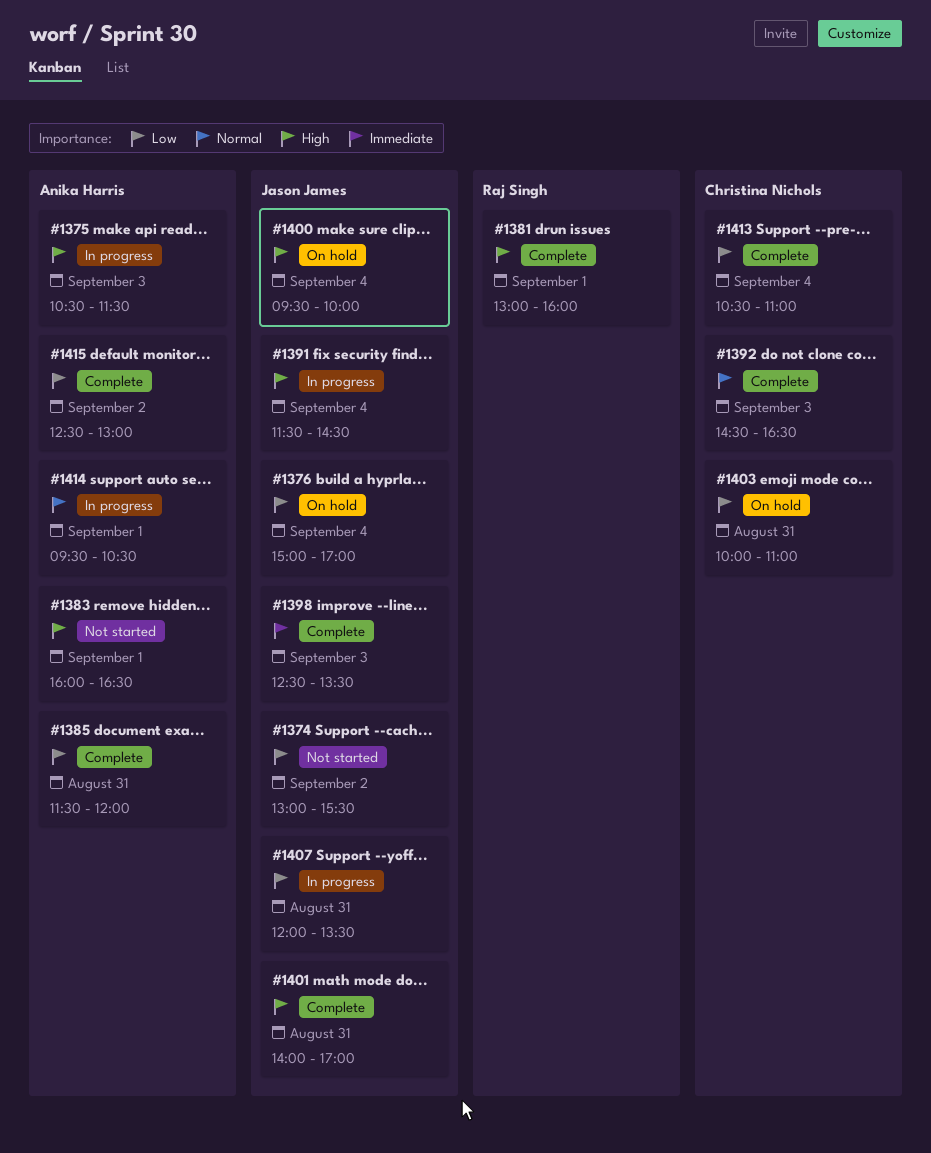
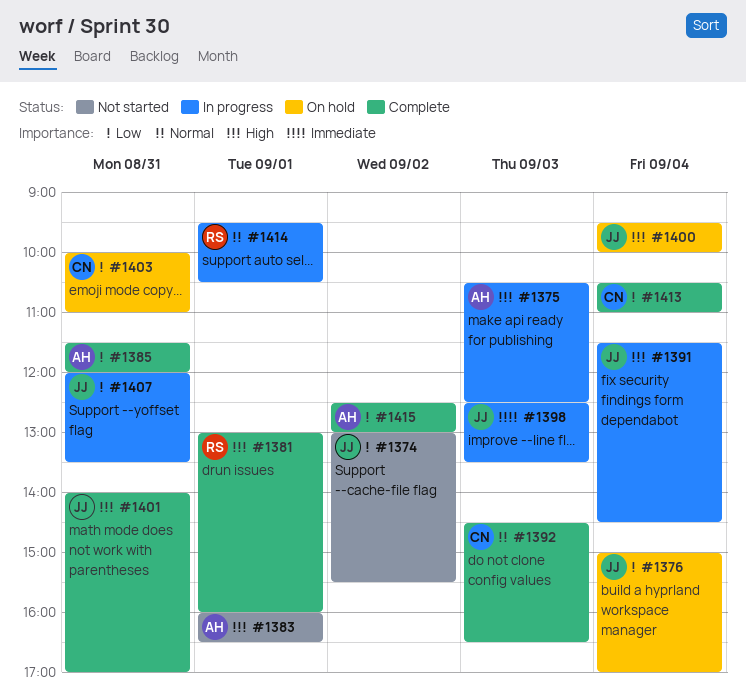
#1375, ends: 11:30 -> 12:30
#1398, status: Complete -> In progress
#1414, owner: Anika Harris -> Raj Singh

